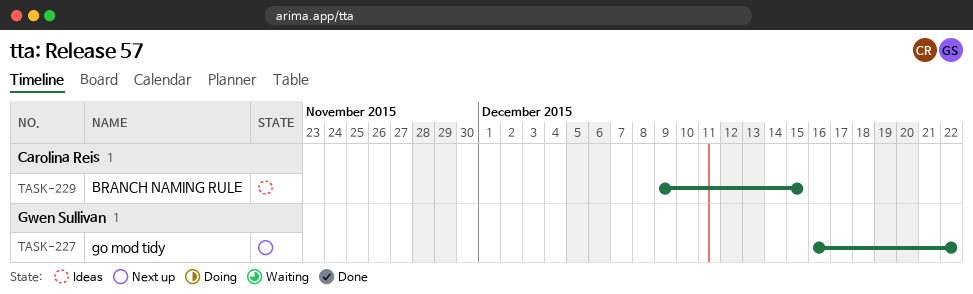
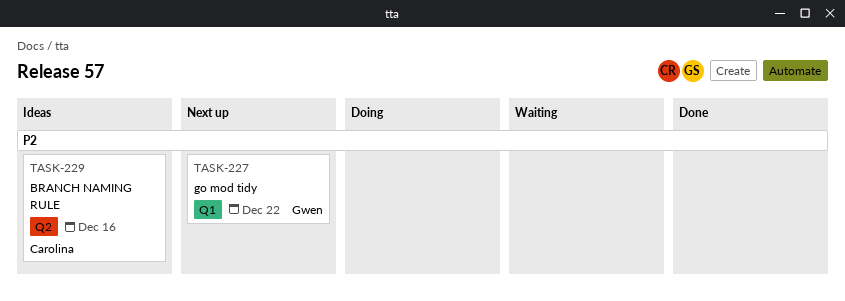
TASK-229, due: Dec 15 -> Dec 16

